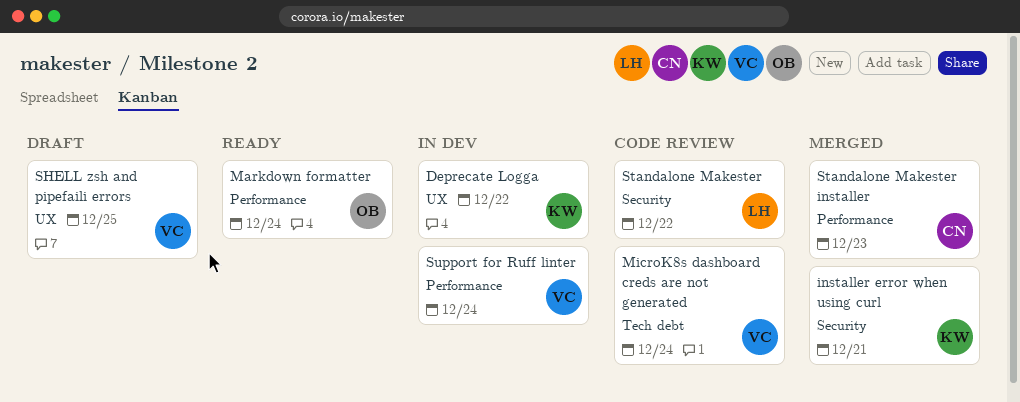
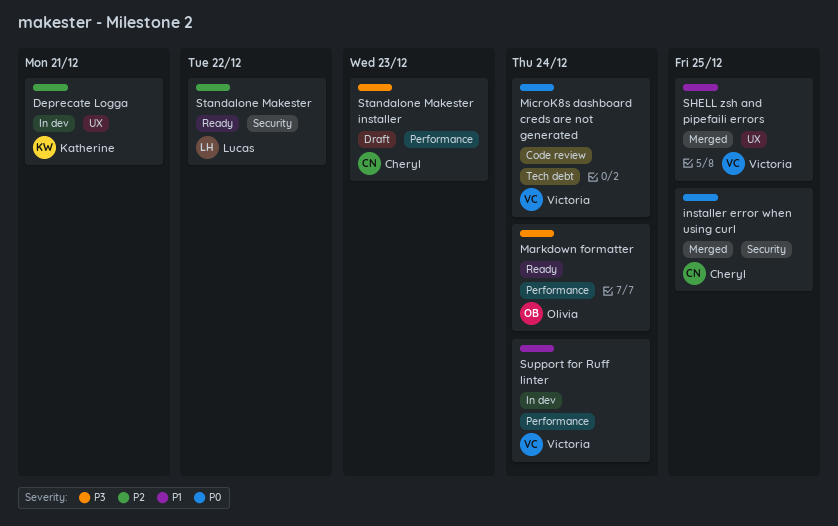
Deprecate Logga, due: Dec 22 -> Dec 21
installer error when using curl, owner: Katherine -> Cheryl
installer error when using curl, due: Dec 21 -> Dec 25
SHELL zsh and pipefaili errors, status: Draft -> Merged
Standalone Makester, status: Code review -> Ready
Standalone Makester installer, status: Merged -> Draft

